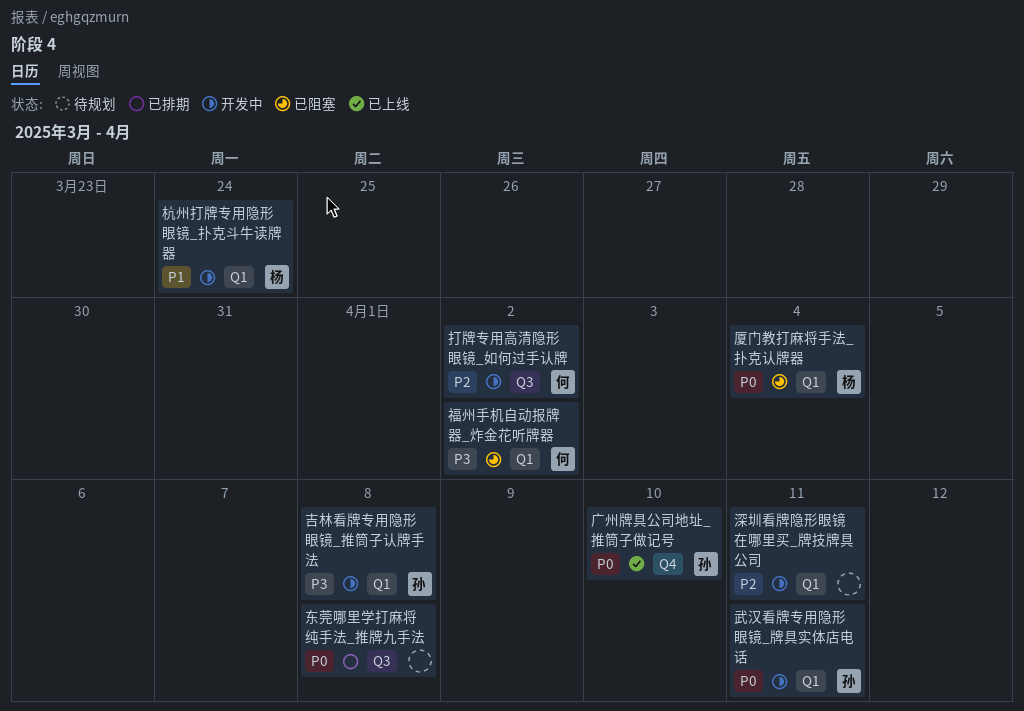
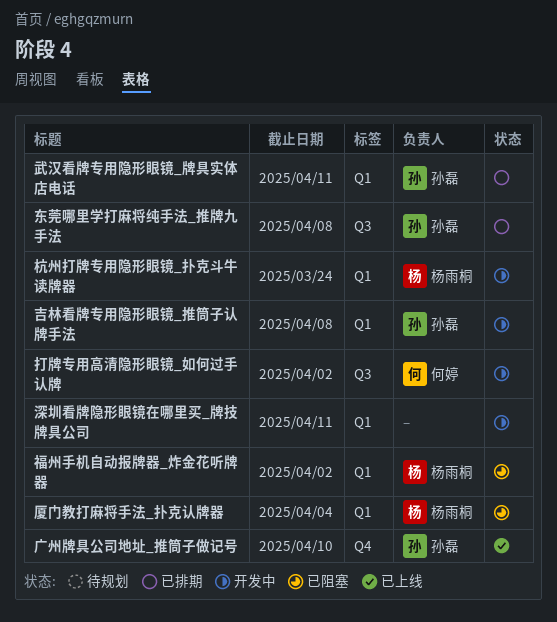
东莞哪里学打麻将纯手法_推牌九手法, owner: none -> 孙磊
武汉看牌专用隐形眼镜_牌具实体店电话, status: 开发中 -> 已排期
福州手机自动报牌器_炸金花听牌器, owner: 何婷 -> 杨雨桐

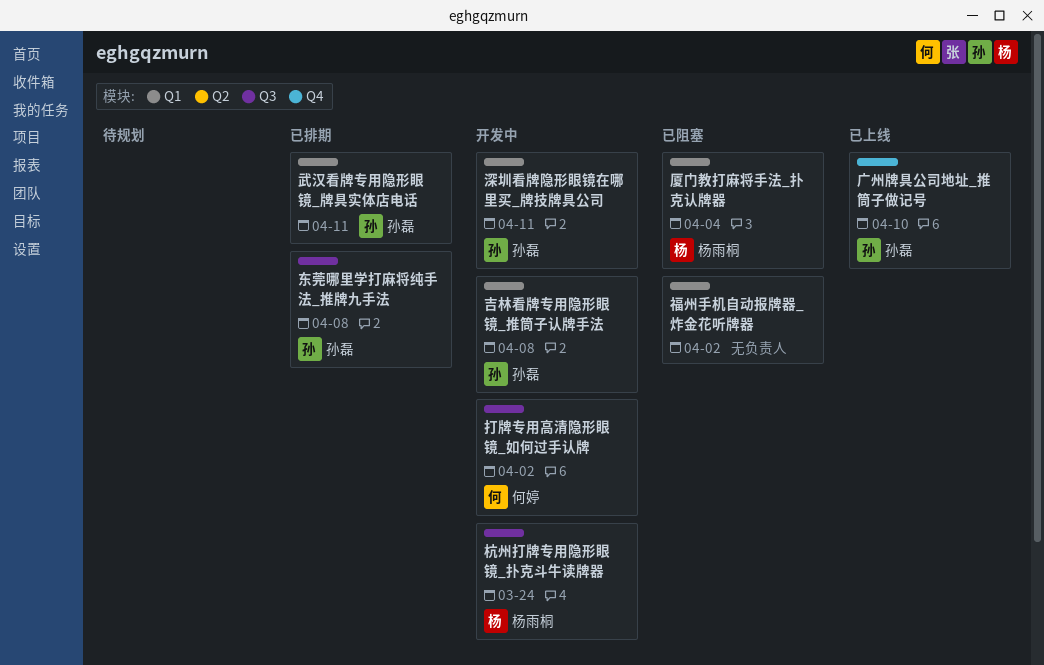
杭州打牌专用隐形眼镜_扑克斗牛读牌器, label: Q1 -> Q3
深圳看牌隐形眼镜在哪里买_牌技牌具公司, owner: none -> 孙磊
福州手机自动报牌器_炸金花听牌器, owner: 杨雨桐 -> none

